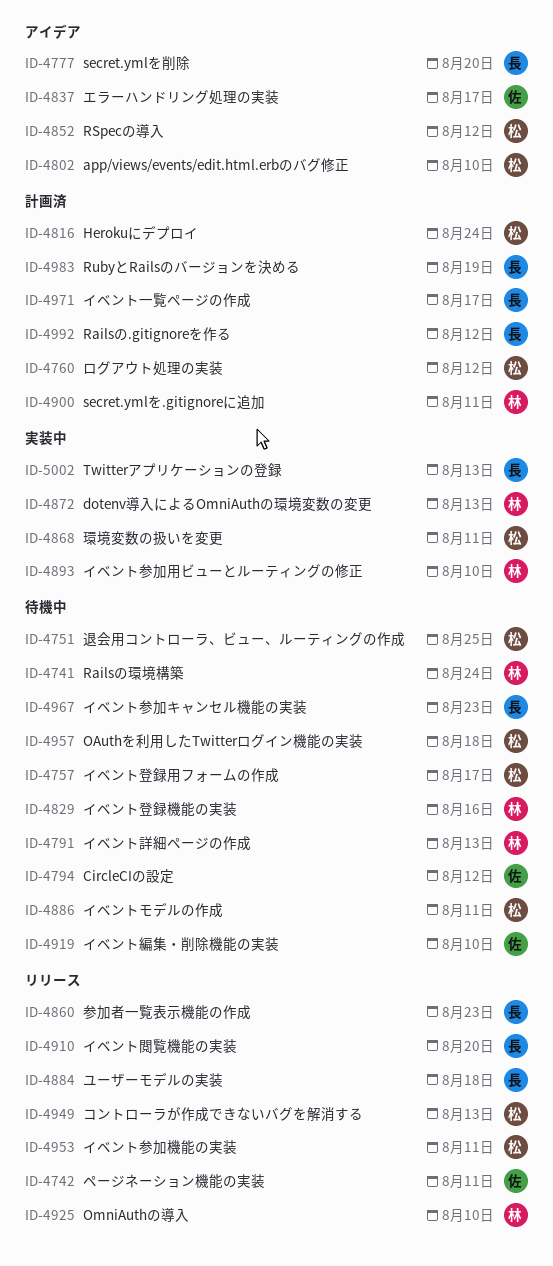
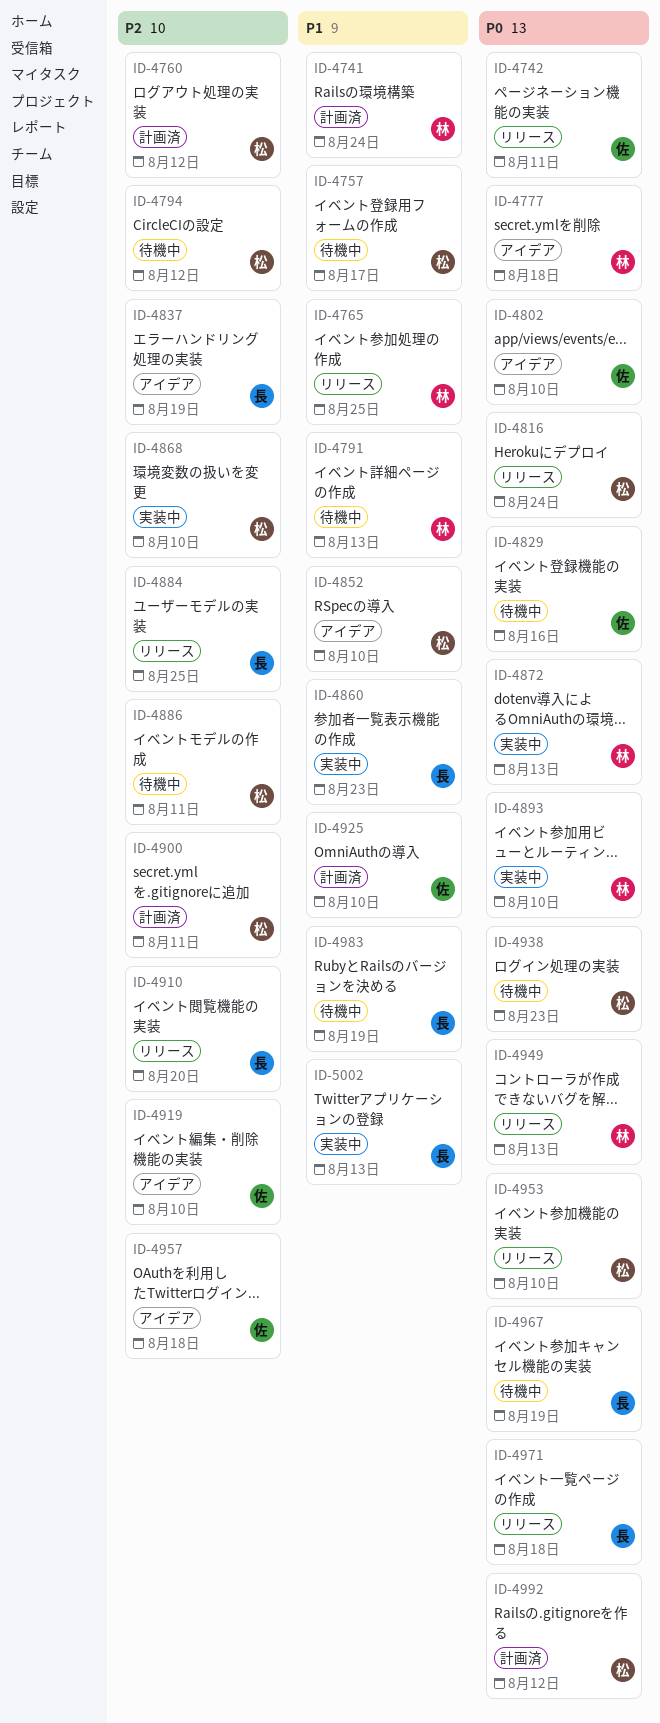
ID-4741, status: 待機中 -> 計画済
ID-4751: present -> none
ID-4765: none -> present
ID-4777, owner: 長 -> 林
ID-4777, due: Aug 20 -> Aug 18
ID-4794, owner: 佐 -> 松
ID-4802, owner: 松 -> 佐
ID-4816, status: 計画済 -> リリース
ID-4829, owner: 林 -> 佐
ID-4837, owner: 佐 -> 長
ID-4837, due: Aug 17 -> Aug 19
ID-4852, due: Aug 12 -> Aug 10
ID-4860, status: リリース -> 実装中
ID-4868, due: Aug 11 -> Aug 10
ID-4884, due: Aug 18 -> Aug 25
ID-4900, owner: 林 -> 松
ID-4919, status: 待機中 -> アイデア
ID-4925, status: リリース -> 計画済
ID-4925, owner: 林 -> 佐
ID-4938: none -> present
ID-4949, owner: 松 -> 林
ID-4953, due: Aug 11 -> Aug 10
ID-4957, status: 待機中 -> アイデア
ID-4957, owner: 松 -> 佐
ID-4967, due: Aug 23 -> Aug 19
ID-4971, status: 計画済 -> リリース
ID-4971, due: Aug 17 -> Aug 18
ID-4983, status: 計画済 -> 待機中
ID-4992, owner: 長 -> 松

